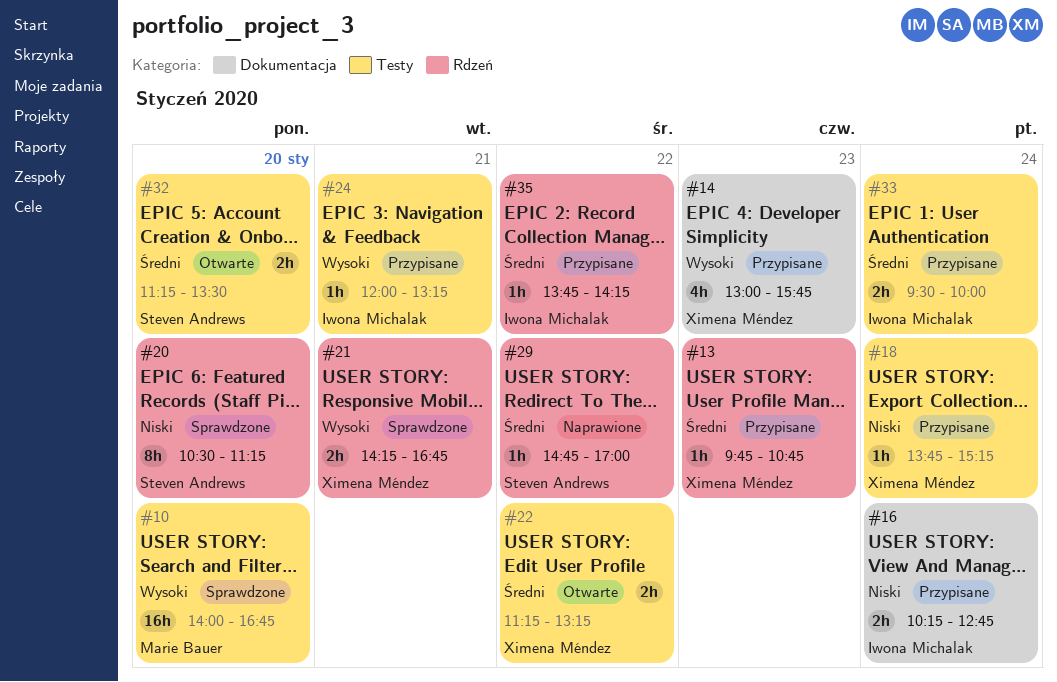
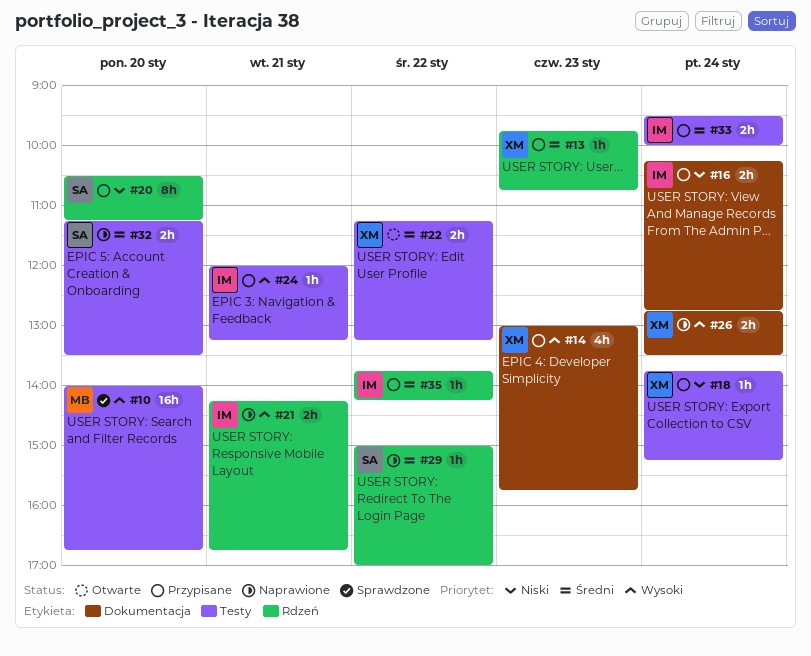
#20, status: Sprawdzone -> Przypisane
#21, status: Sprawdzone -> Naprawione
#21, owner: Ximena Méndez -> Iwona Michalak
#26: none -> present
#29, begins: 14:45 -> 15:00
#32, status: Otwarte -> Naprawione

